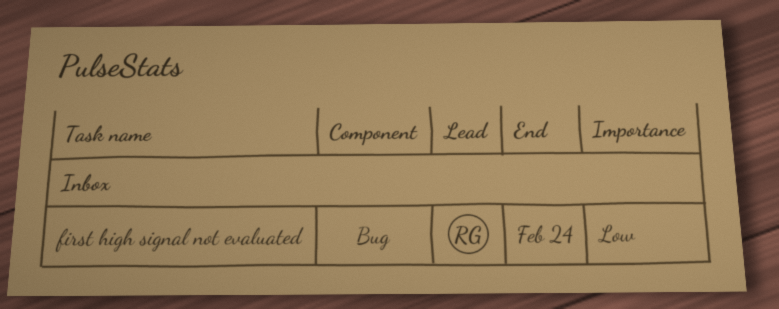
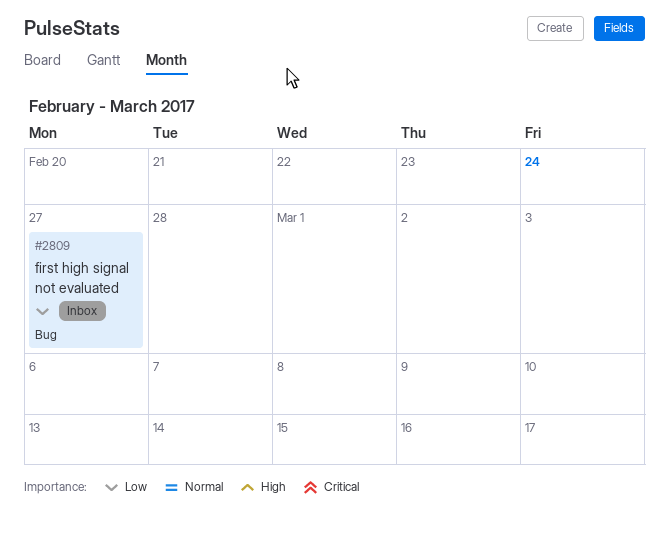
first high signal not evaluated, due: Feb 24 -> Feb 27

